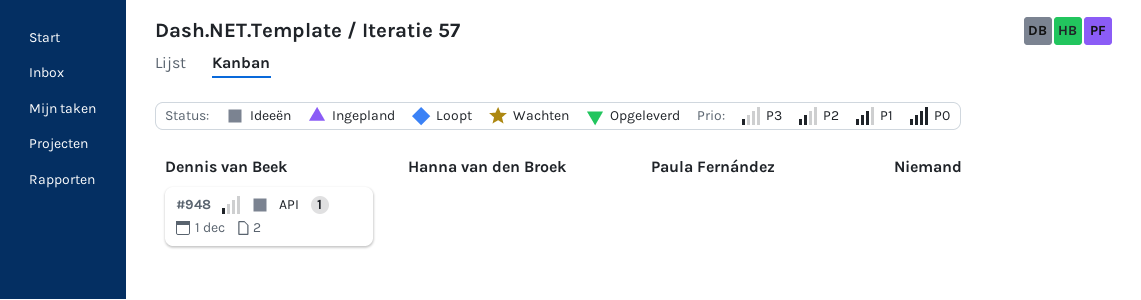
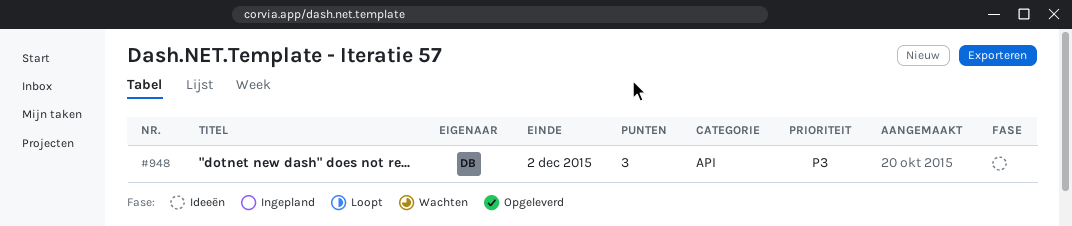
#948, estimate: 1 -> 3
#948, due: Dec 1 -> Dec 2

